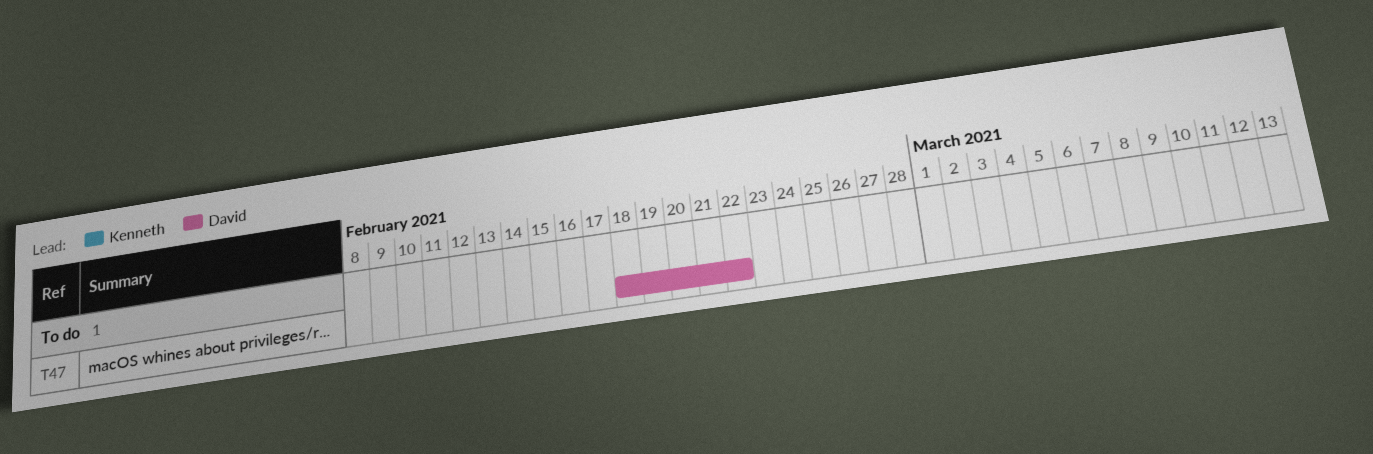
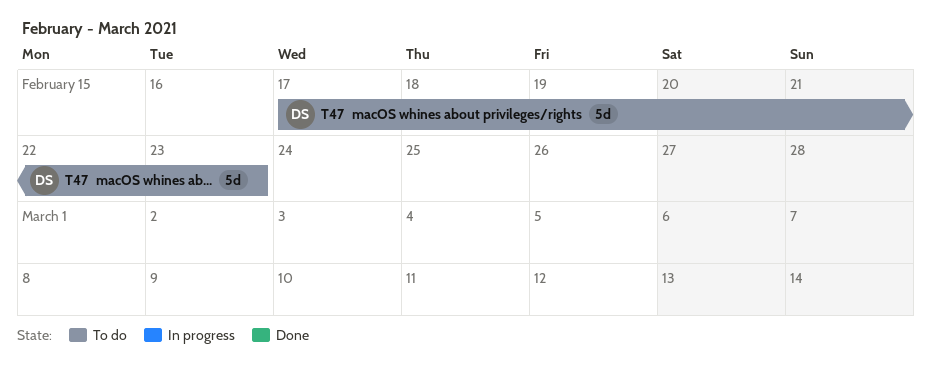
T47, start: Feb 18 -> Feb 17
T47, due: Feb 22 -> Feb 23

